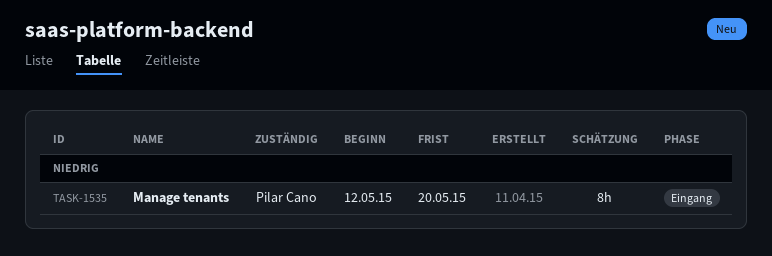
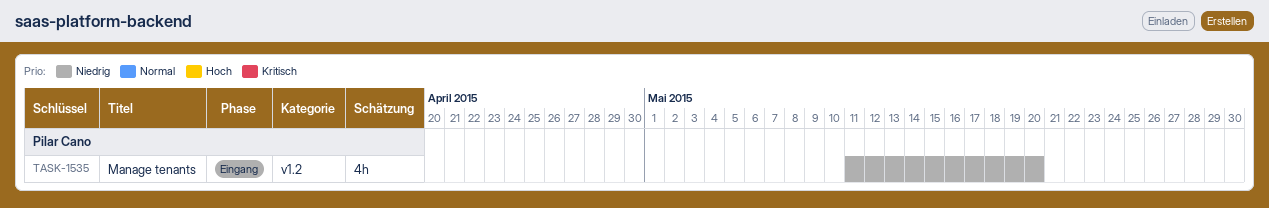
TASK-1535, estimate: 8h -> 4h
TASK-1535, start: May 12 -> May 11

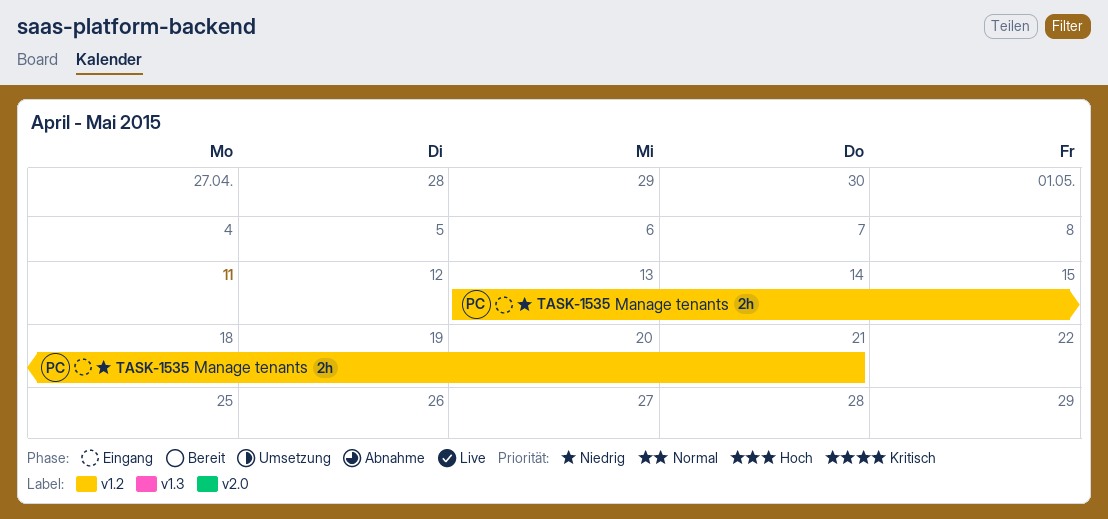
TASK-1535, estimate: 4h -> 2h
TASK-1535, start: May 11 -> May 13
TASK-1535, due: May 20 -> May 21

